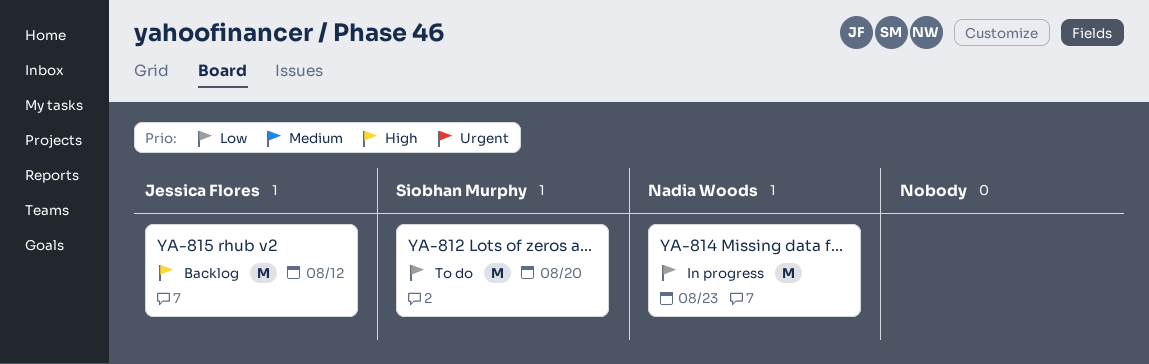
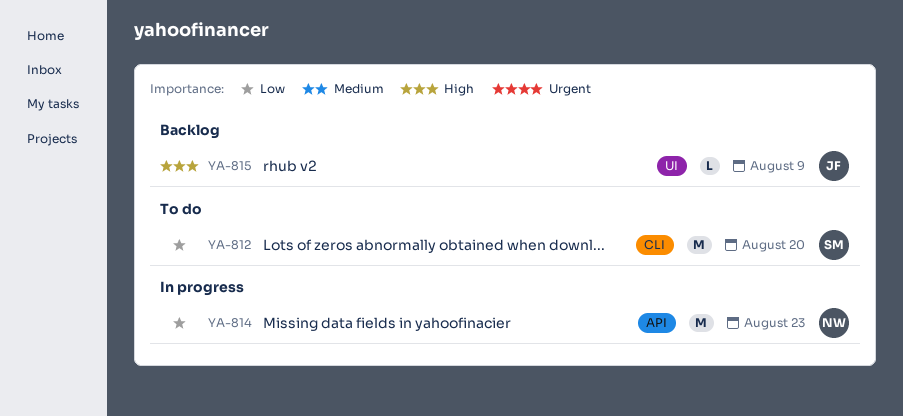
YA-815, estimate: M -> L
YA-815, due: Aug 12 -> Aug 9

